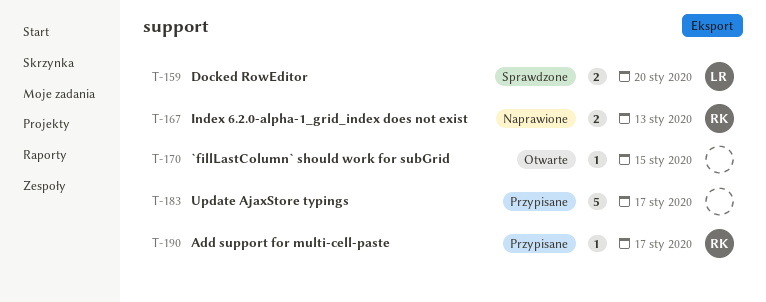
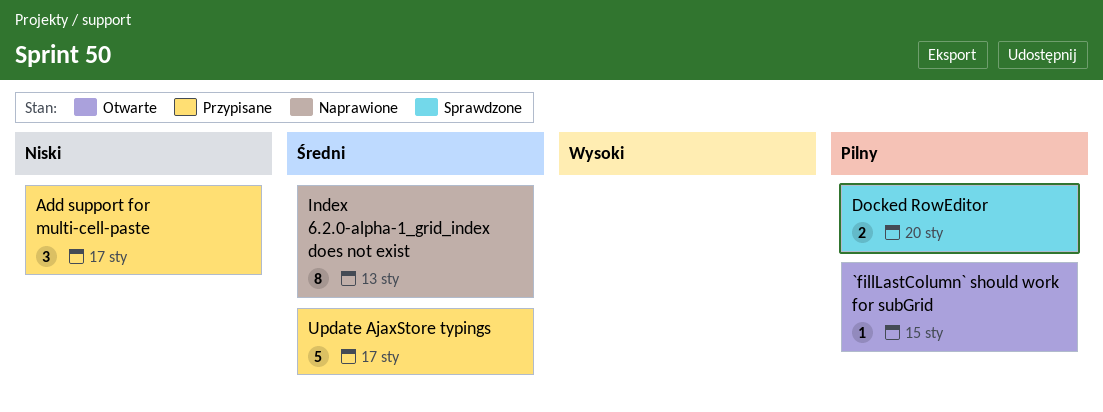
Add support for multi-cell-paste, estimate: 1 -> 3
Index 6.2.0-alpha-1_grid_index does not exist, estimate: 2 -> 8

